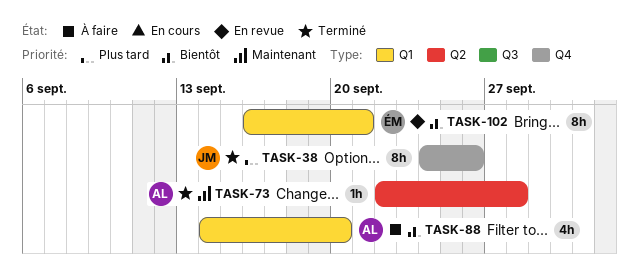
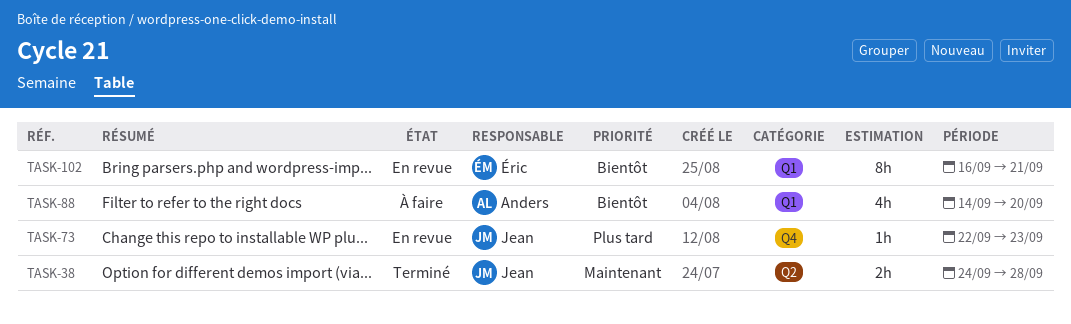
TASK-38, priority: Plus tard -> Maintenant
TASK-38, label: Q4 -> Q2
TASK-38, estimate: 8h -> 2h
TASK-38, due: Sep 26 -> Sep 28
TASK-73, status: Terminé -> En revue
TASK-73, owner: Anders -> Jean
TASK-73, priority: Maintenant -> Plus tard
TASK-73, label: Q2 -> Q4
TASK-73, due: Sep 28 -> Sep 23

